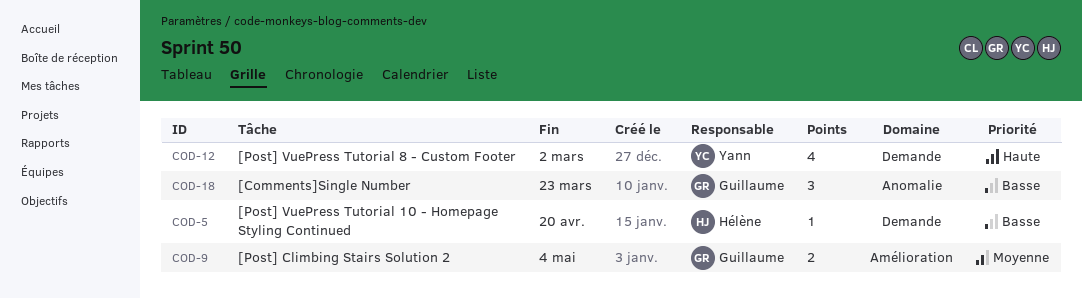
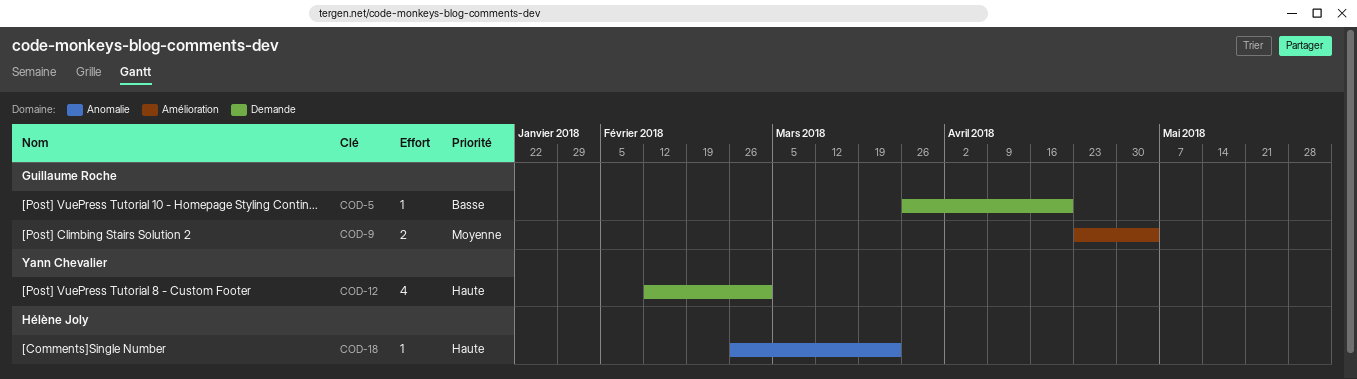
COD-5, owner: Hélène Joly -> Guillaume Roche
COD-18, owner: Guillaume Roche -> Hélène Joly
COD-18, priority: Basse -> Haute
COD-18, estimate: 3 -> 1

